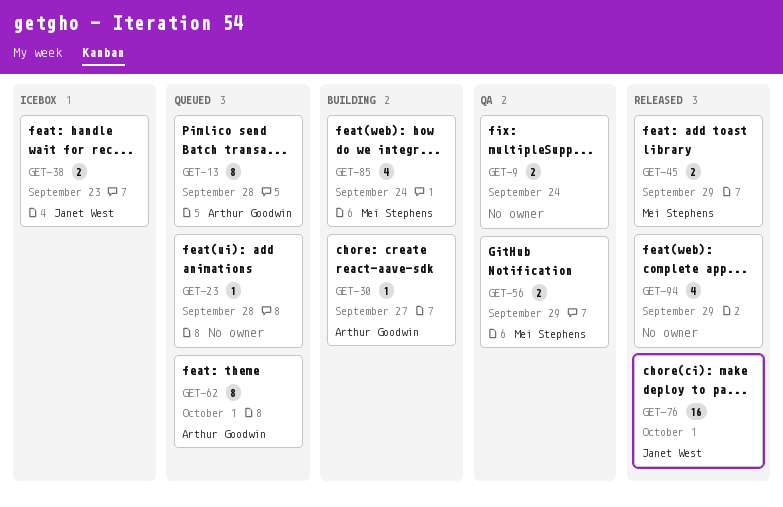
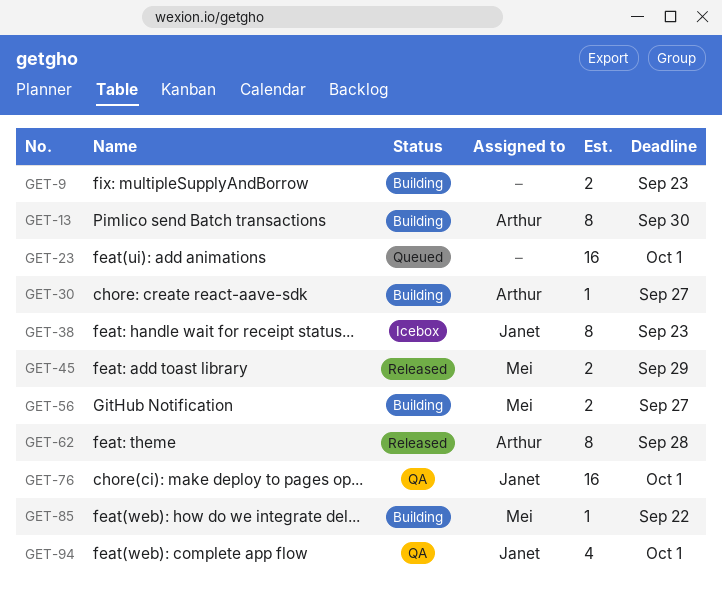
GET-9, status: QA -> Building
GET-9, due: Sep 24 -> Sep 23
GET-13, status: Queued -> Building
GET-13, due: Sep 28 -> Sep 30
GET-23, estimate: 1 -> 16
GET-23, due: Sep 28 -> Oct 1
GET-38, estimate: 2 -> 8
GET-56, status: QA -> Building
GET-56, due: Sep 29 -> Sep 27
GET-62, status: Queued -> Released
GET-62, due: Oct 1 -> Sep 28
GET-76, status: Released -> QA
GET-85, estimate: 4 -> 1
GET-85, due: Sep 24 -> Sep 22
GET-94, status: Released -> QA
GET-94, owner: none -> Janet West
GET-94, due: Sep 29 -> Oct 1

